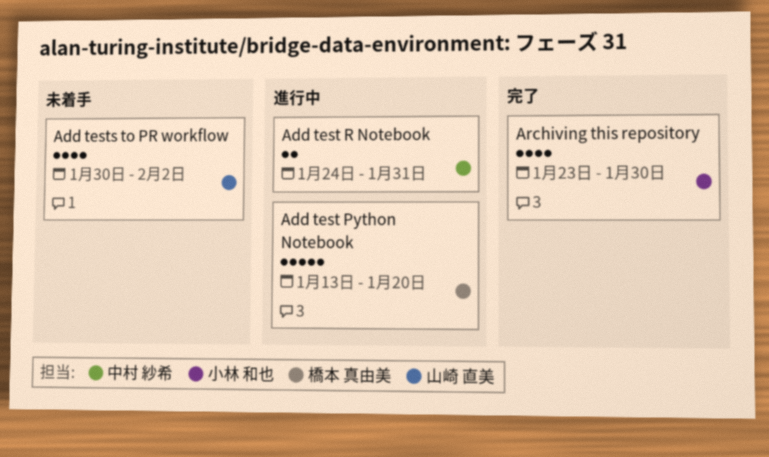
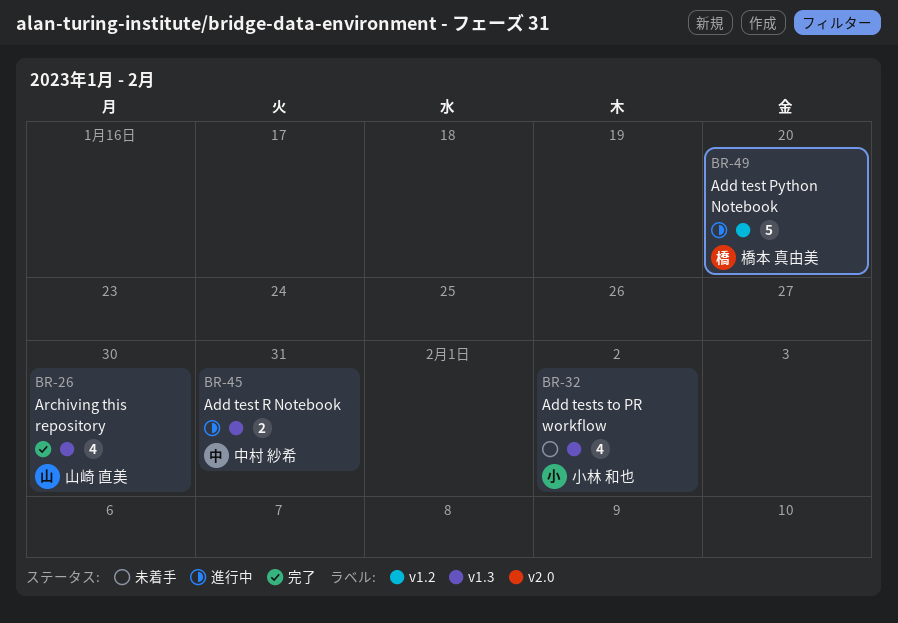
Add tests to PR workflow, owner: 山崎 直美 -> 小林 和也
Archiving this repository, owner: 小林 和也 -> 山崎 直美

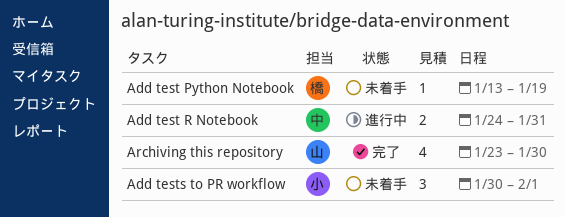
Add test Python Notebook, status: 進行中 -> 未着手
Add test Python Notebook, estimate: 5 -> 1
Add test Python Notebook, due: Jan 20 -> Jan 19
Add tests to PR workflow, estimate: 4 -> 3
Add tests to PR workflow, due: Feb 2 -> Feb 1

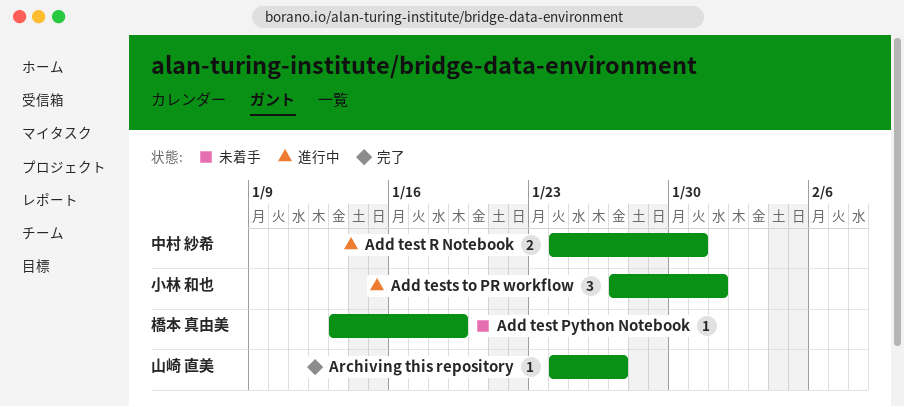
Add tests to PR workflow, status: 未着手 -> 進行中
Add tests to PR workflow, start: Jan 30 -> Jan 27
Archiving this repository, estimate: 4 -> 1
Archiving this repository, start: Jan 23 -> Jan 24
Archiving this repository, due: Jan 30 -> Jan 27

